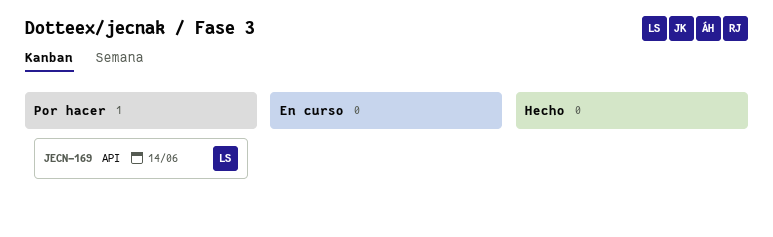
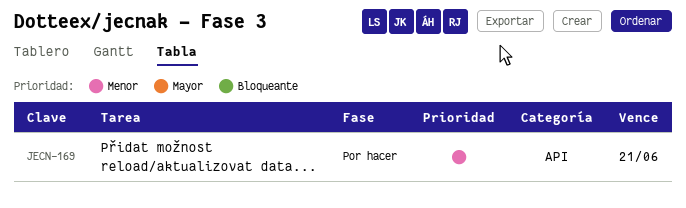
JECN-169, due: Jun 14 -> Jun 21

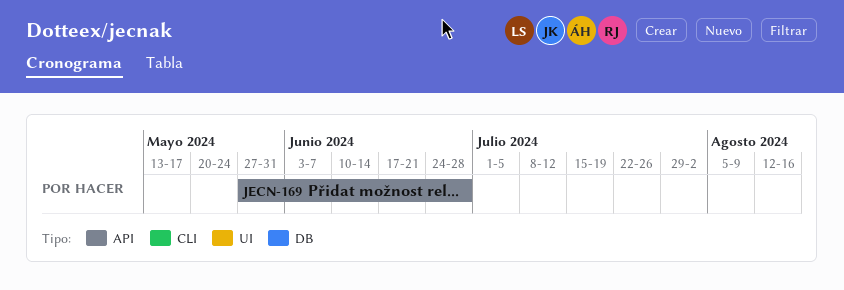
JECN-169, due: Jun 21 -> Jun 28

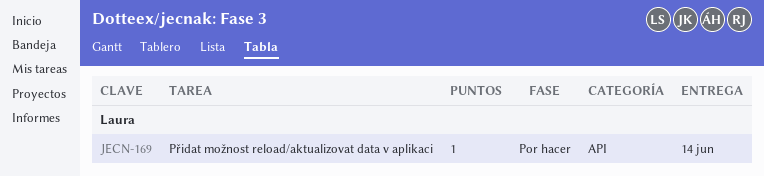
JECN-169, due: Jun 28 -> Jun 14

